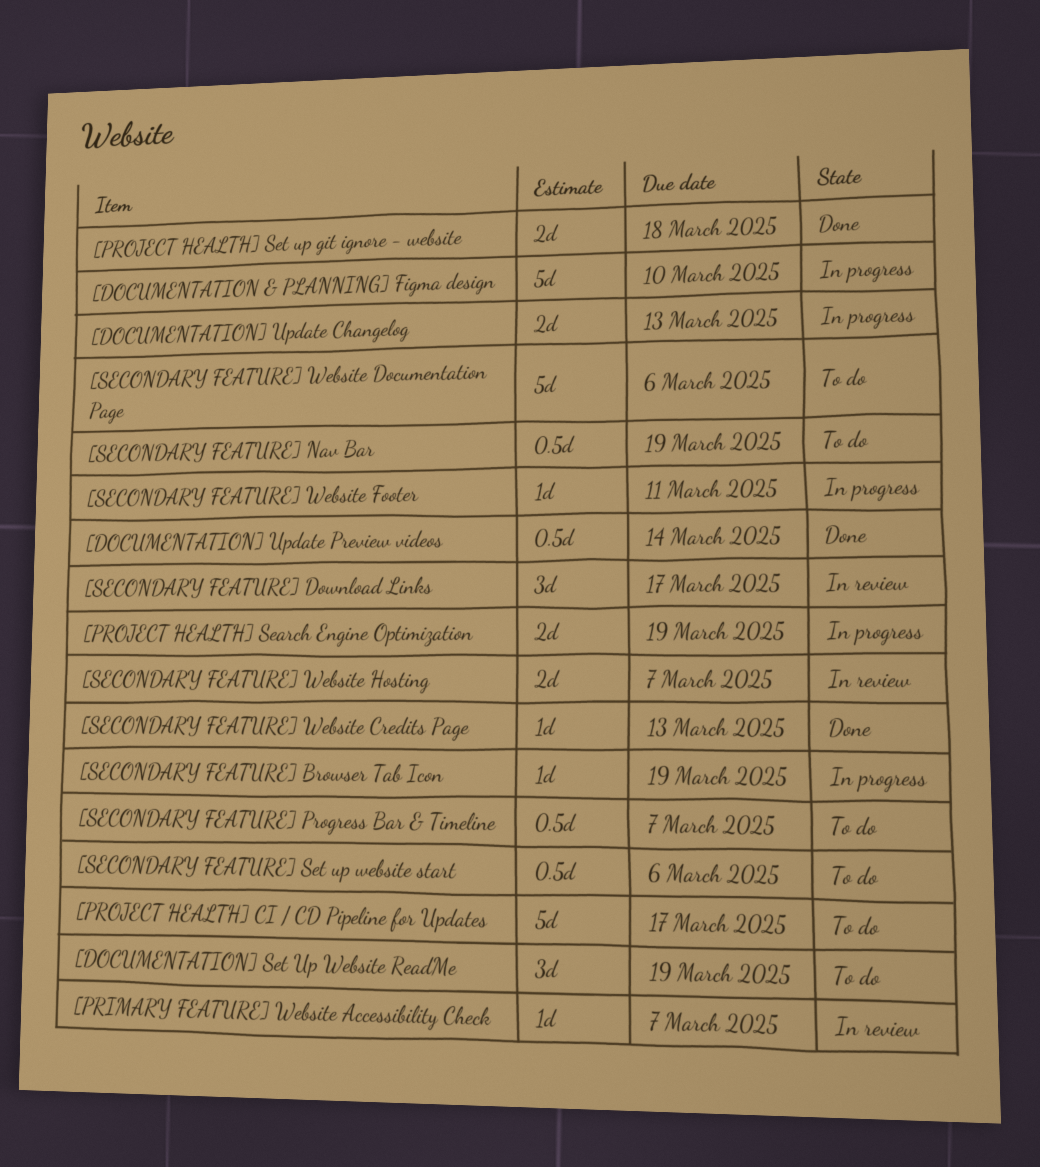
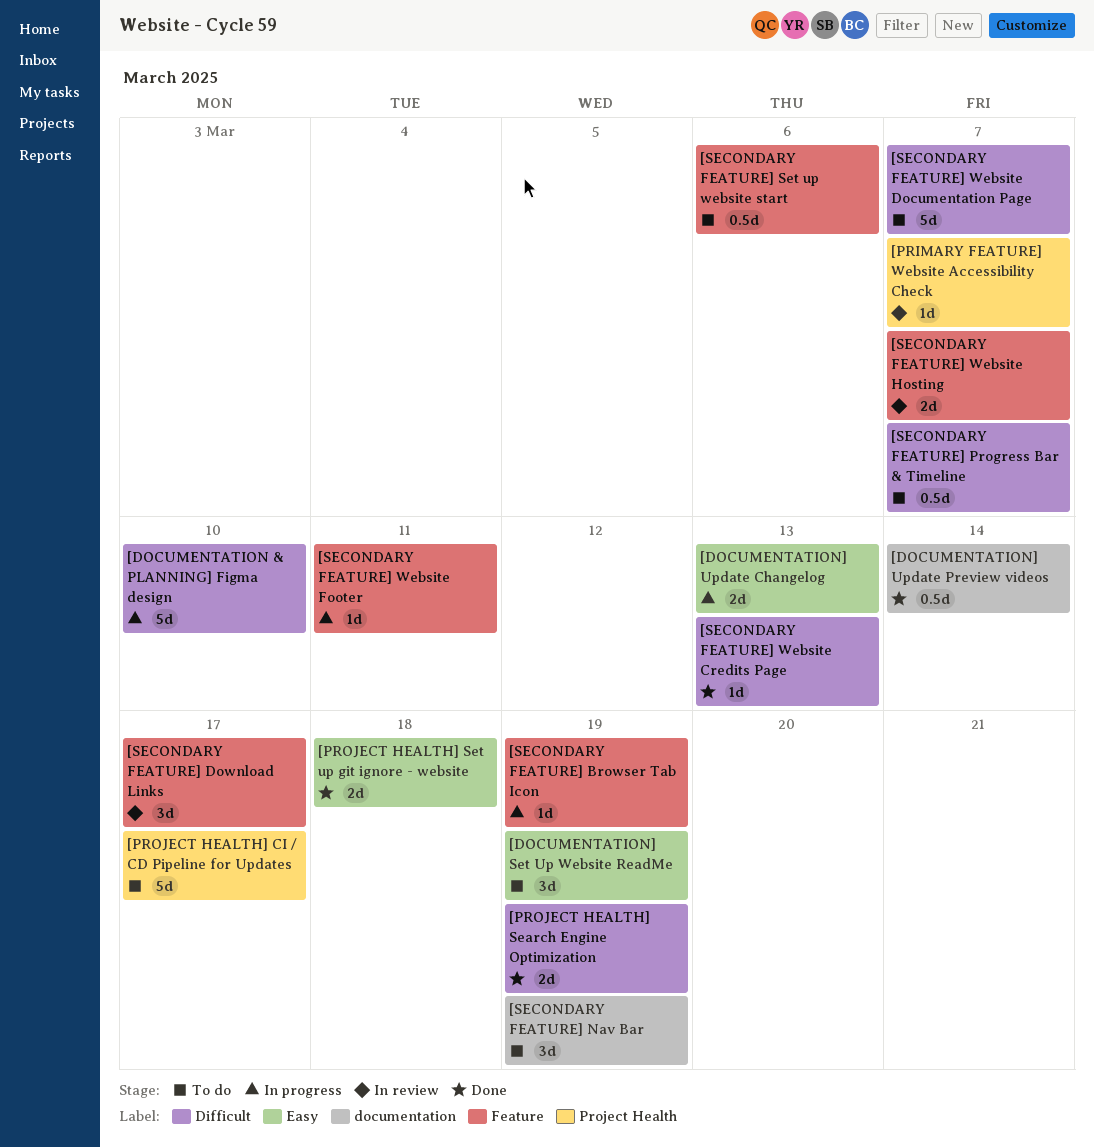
[PROJECT HEALTH] Search Engine Optimization, status: In progress -> Done
[SECONDARY FEATURE] Nav Bar, estimate: 0.5d -> 3d
[SECONDARY FEATURE] Website Documentation Page, due: Mar 6 -> Mar 7

